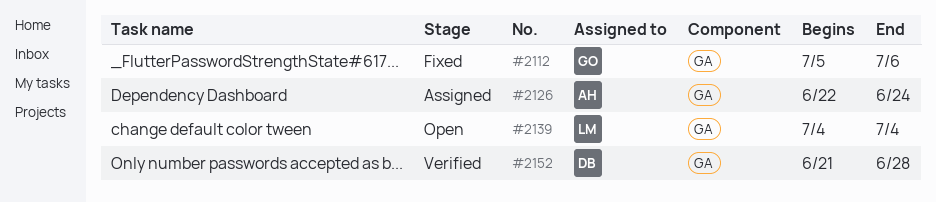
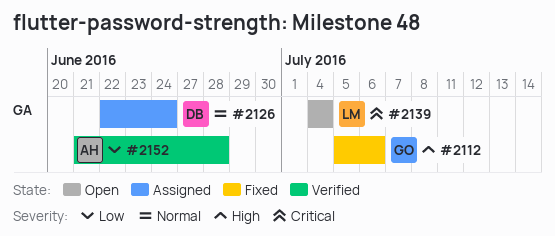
#2126, owner: AH -> DB
#2152, owner: DB -> AH

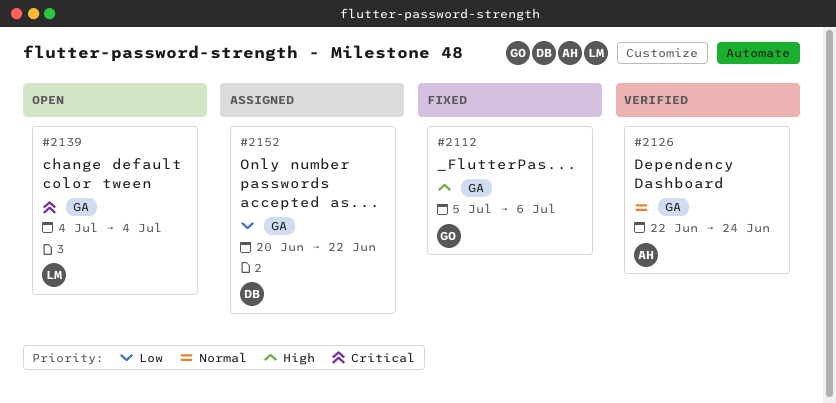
#2126, status: Assigned -> Verified
#2126, owner: DB -> AH
#2152, status: Verified -> Assigned
#2152, owner: AH -> DB
#2152, start: Jun 21 -> Jun 20
#2152, due: Jun 28 -> Jun 22

